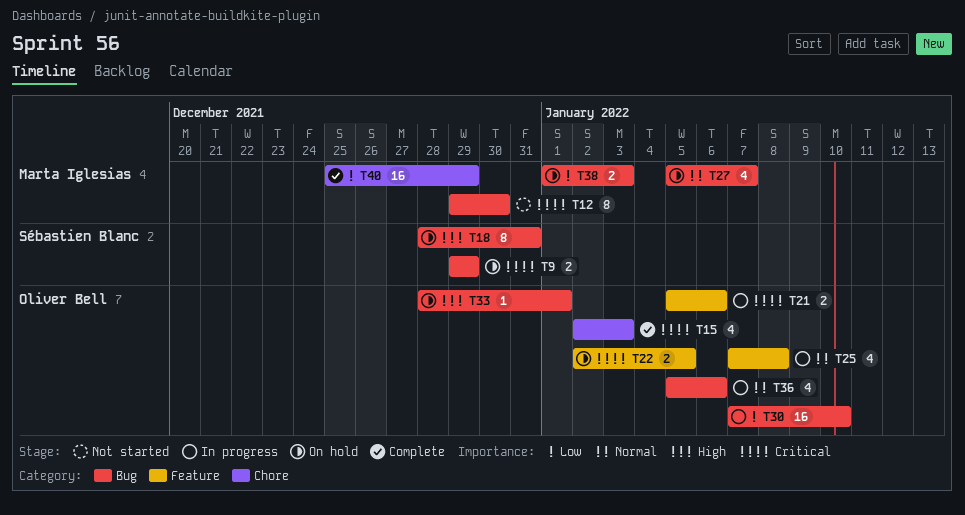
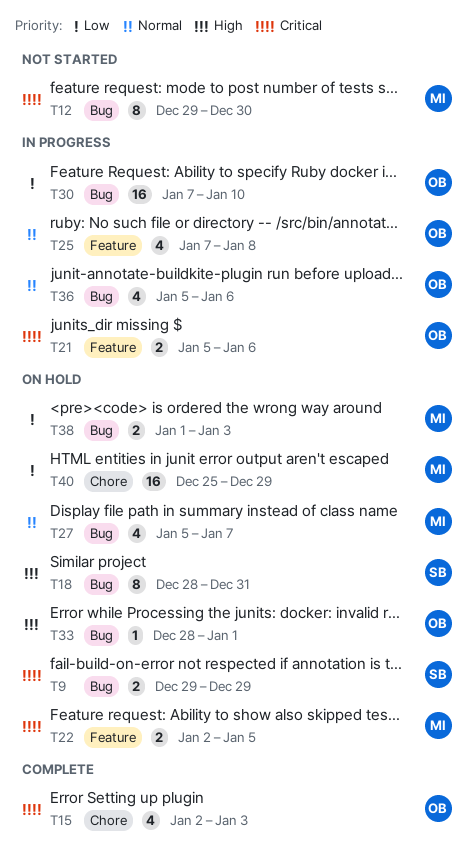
T22, owner: Oliver Bell -> Marta Iglesias
T40, status: Complete -> On hold

